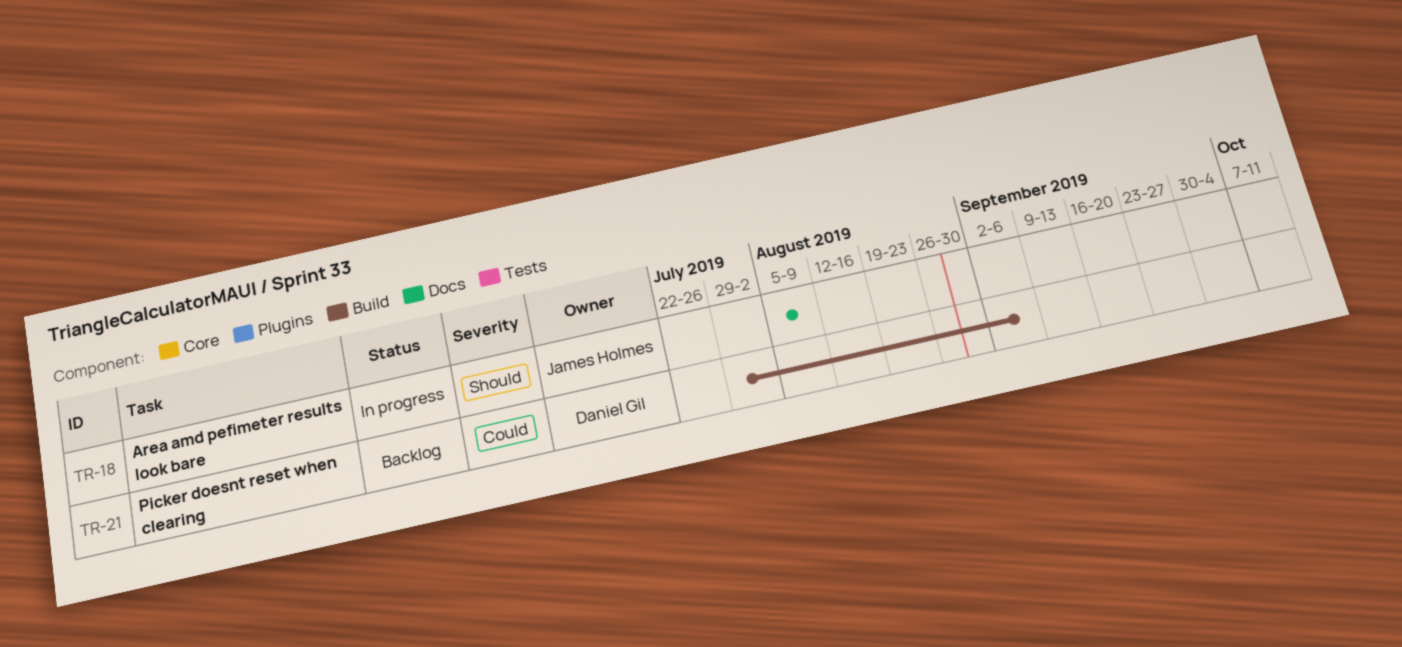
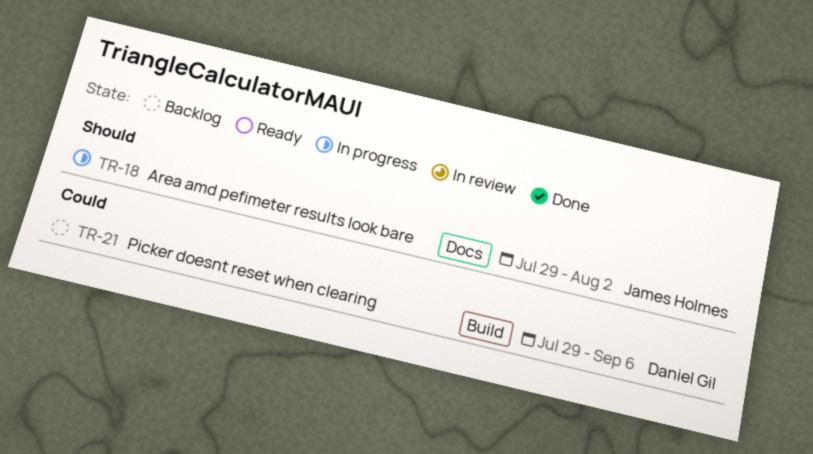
TR-18, start: Aug 5 -> Jul 29
TR-18, due: Aug 9 -> Aug 2

